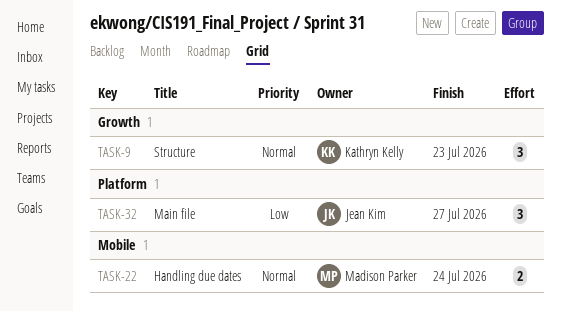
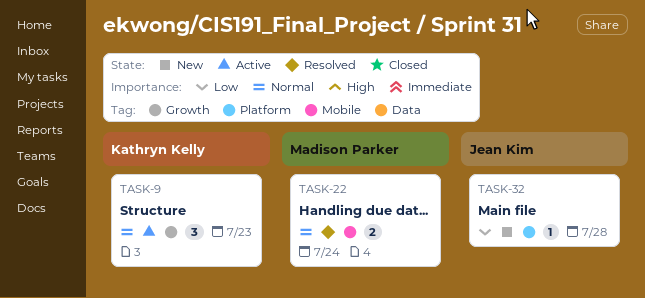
TASK-32, estimate: 3 -> 1
TASK-32, due: Jul 27 -> Jul 28

